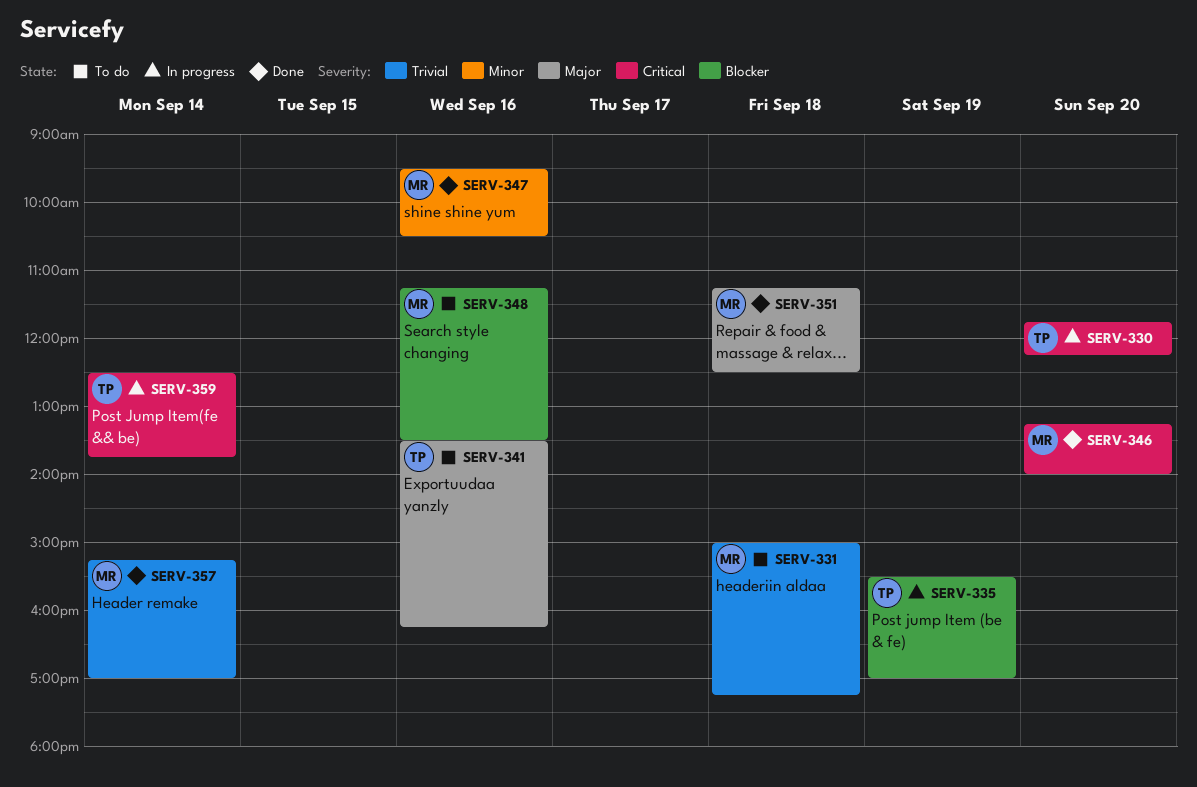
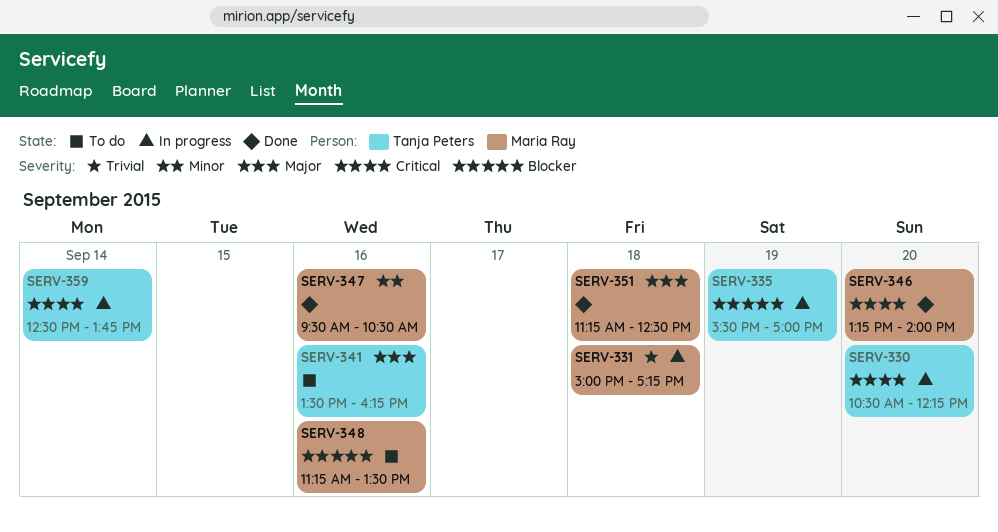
SERV-330, begins: 11:45 -> 10:30
SERV-331, status: To do -> In progress
SERV-357: present -> none

